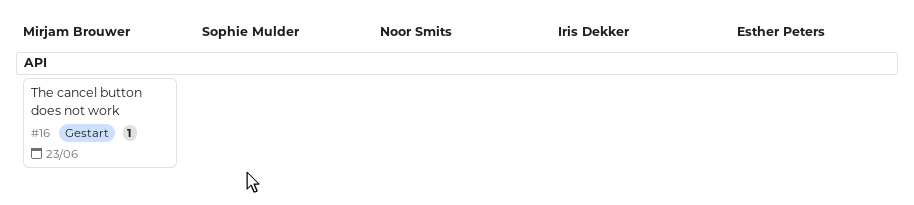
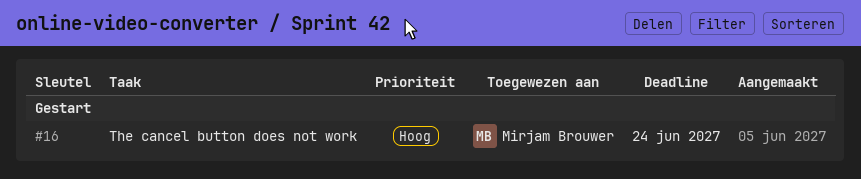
#16, due: Jun 23 -> Jun 24

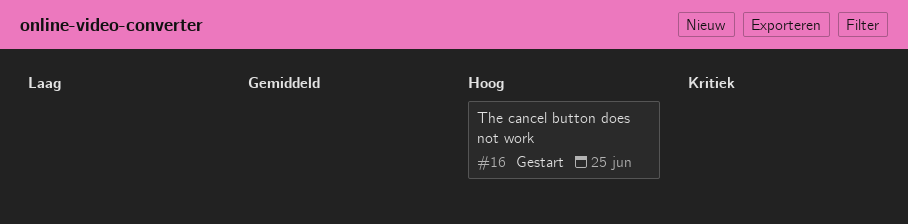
#16, due: Jun 24 -> Jun 25

